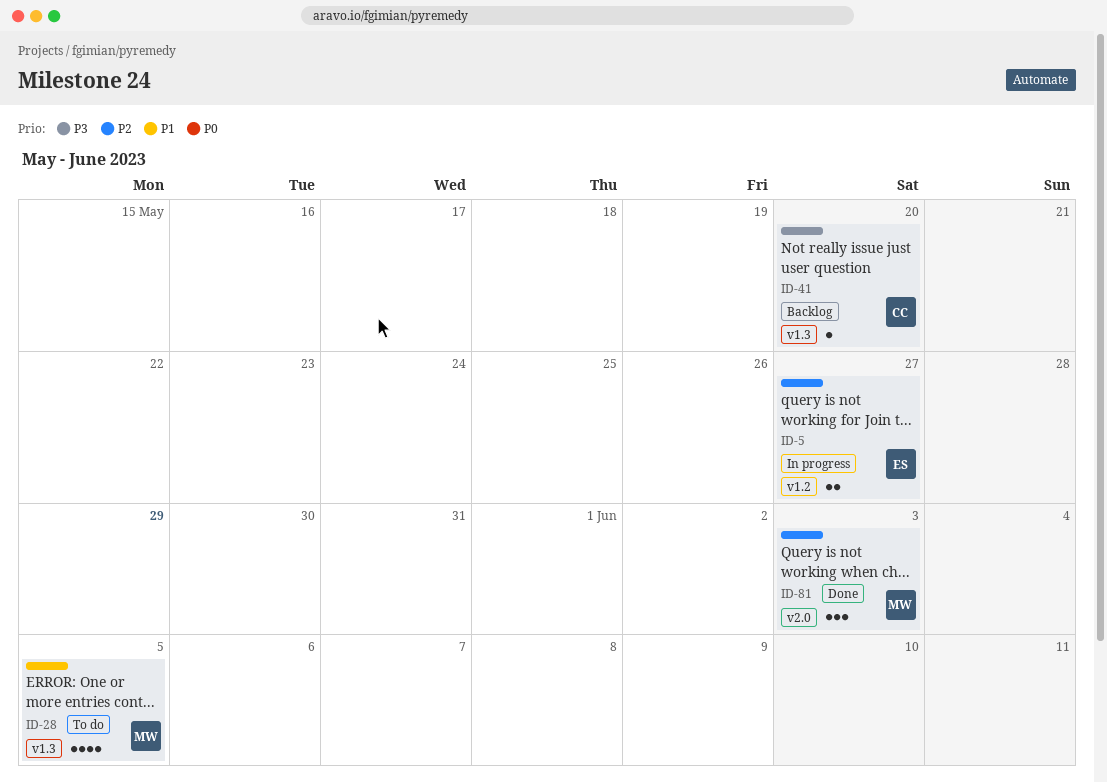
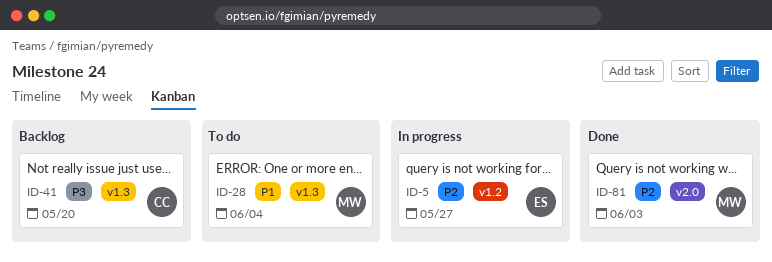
ID-28, due: Jun 5 -> Jun 4

